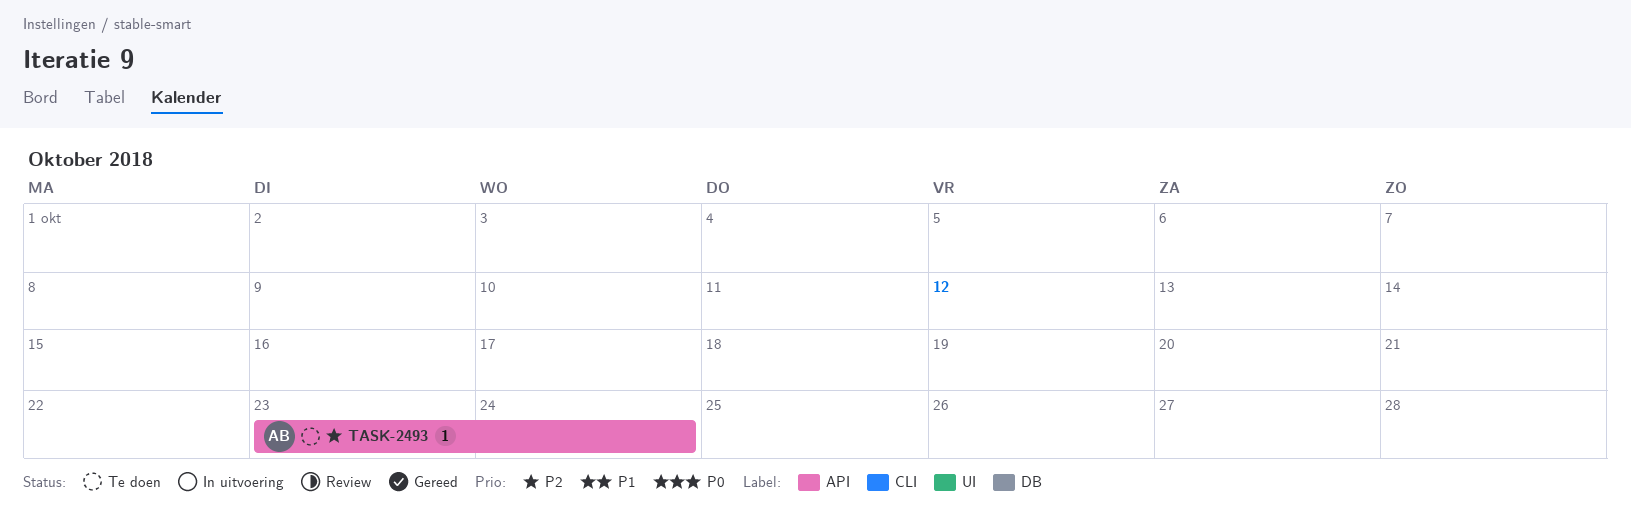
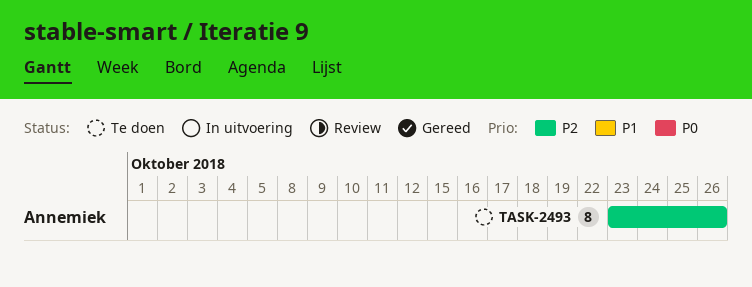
TASK-2493, estimate: 1 -> 8
TASK-2493, due: Oct 24 -> Oct 26

